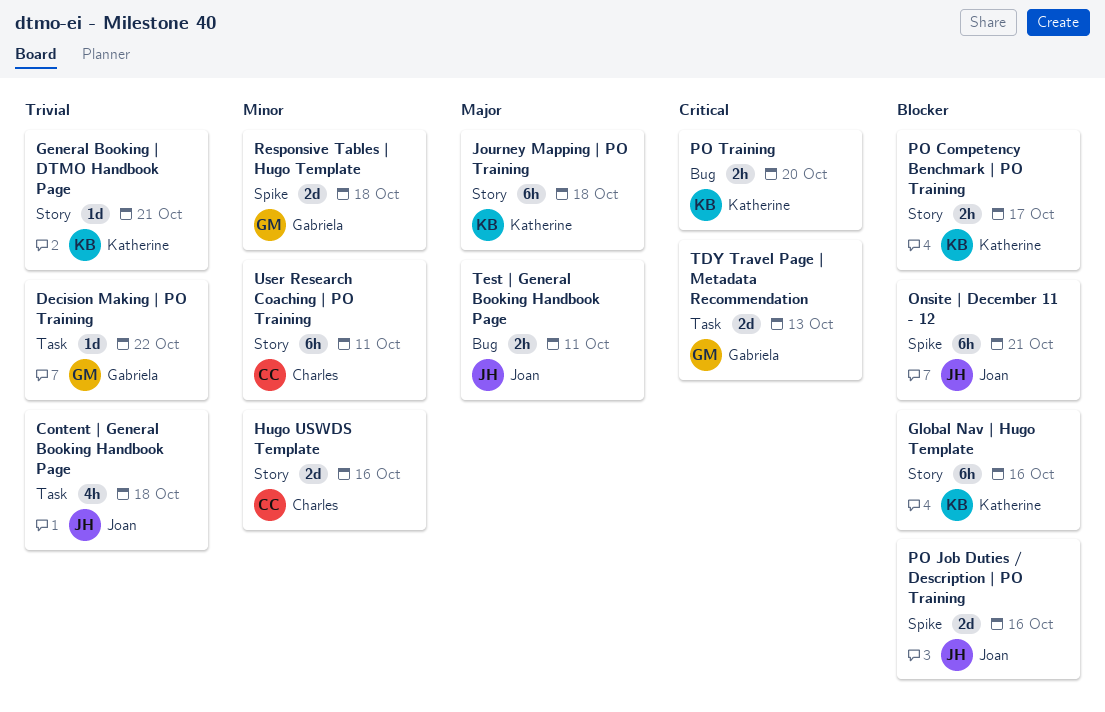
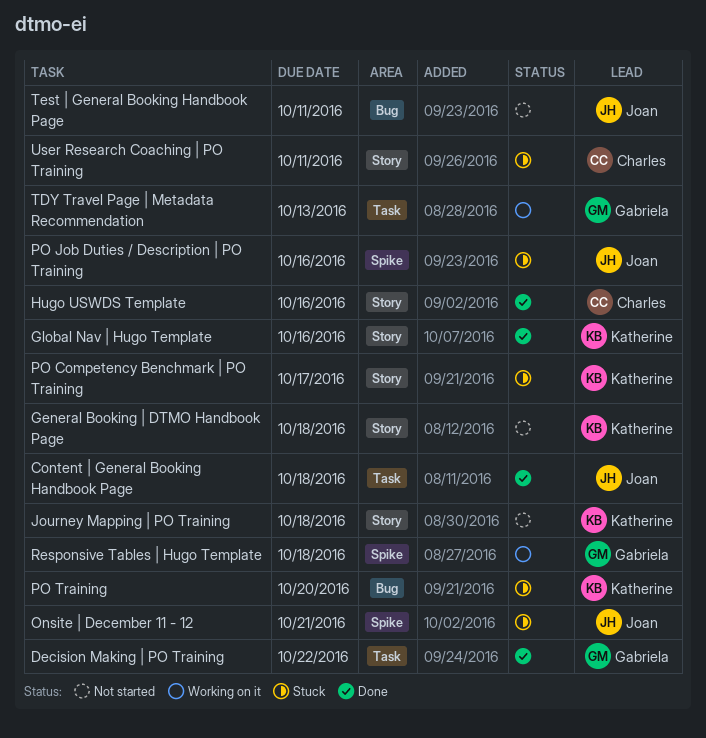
General Booking | DTMO Handbook Page, due: Oct 21 -> Oct 18

